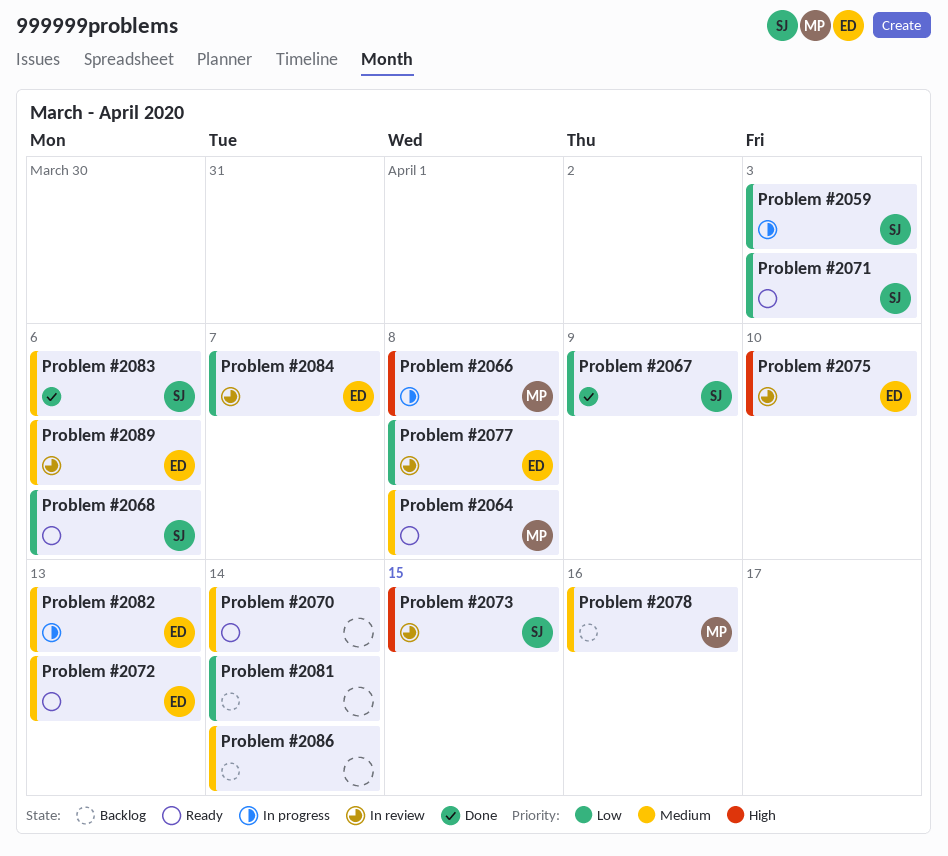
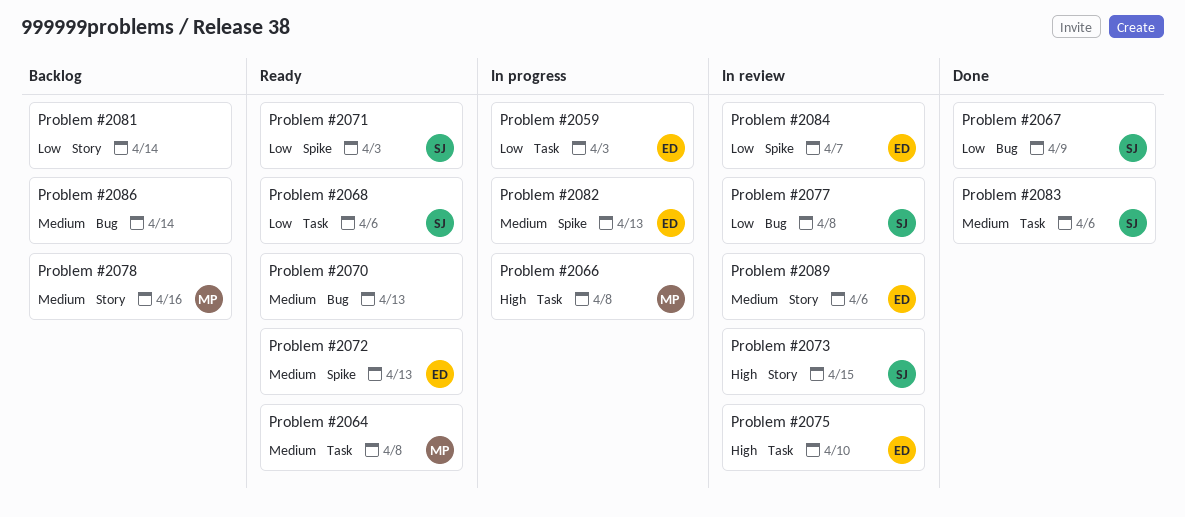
Problem #2059, owner: SJ -> ED
Problem #2070, due: Apr 14 -> Apr 13
Problem #2077, owner: ED -> SJ

